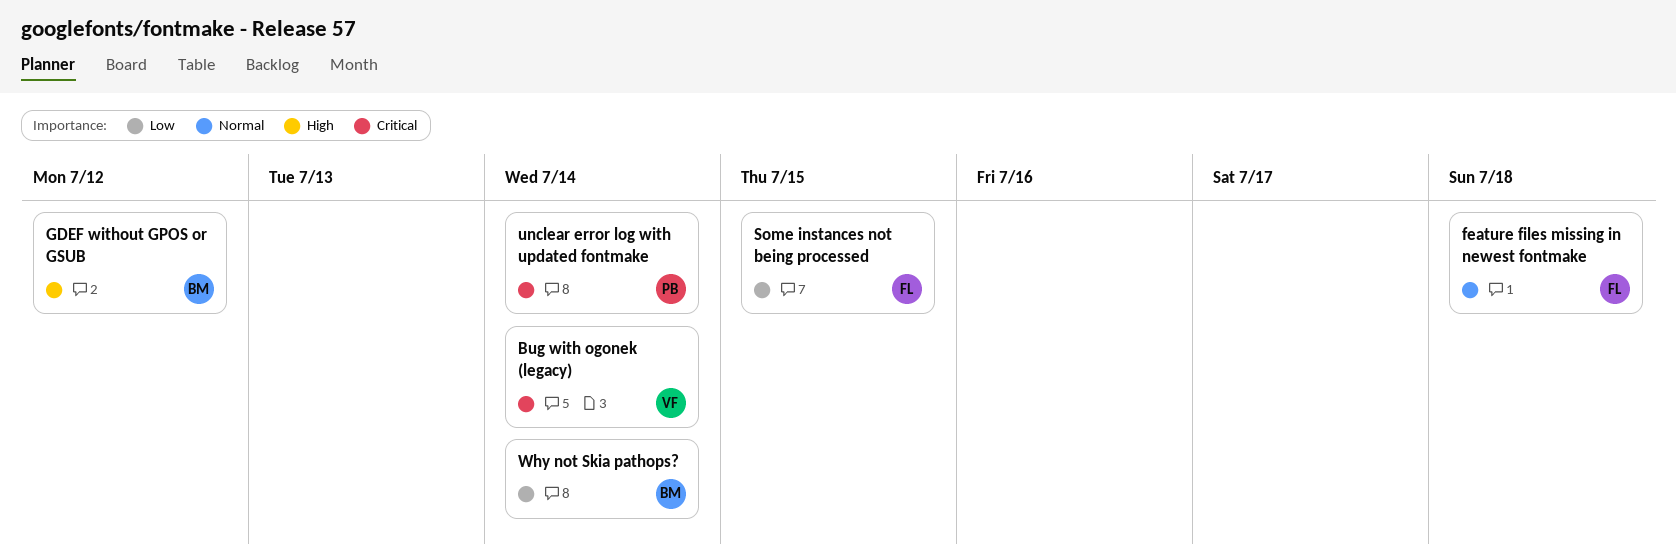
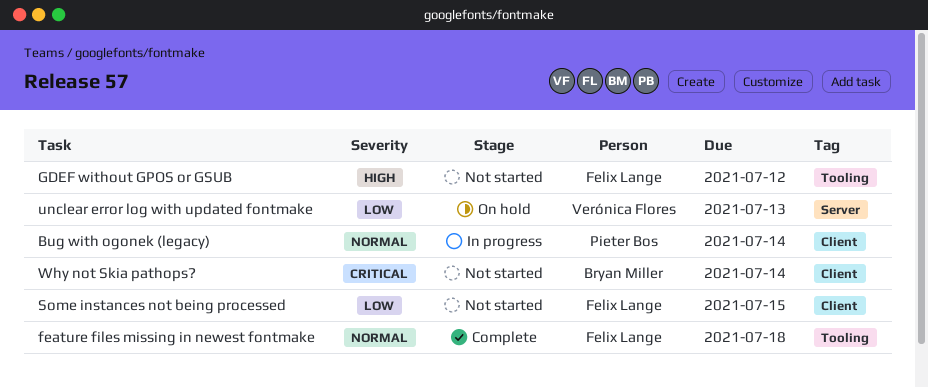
Bug with ogonek (legacy), owner: Verónica Flores -> Pieter Bos
Bug with ogonek (legacy), priority: Critical -> Normal
GDEF without GPOS or GSUB, owner: Bryan Miller -> Felix Lange
unclear error log with updated fontmake, owner: Pieter Bos -> Verónica Flores
unclear error log with updated fontmake, priority: Critical -> Low
unclear error log with updated fontmake, due: Jul 14 -> Jul 13
Why not Skia pathops?, priority: Low -> Critical

